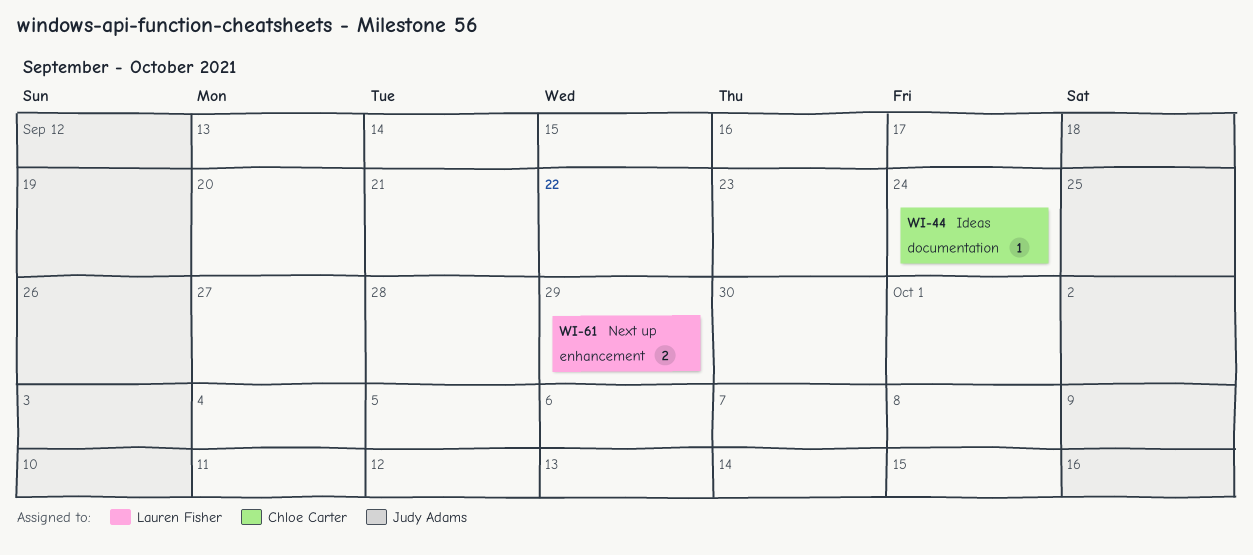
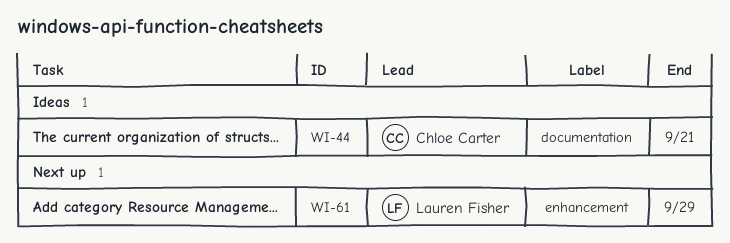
WI-44, due: Sep 24 -> Sep 21

